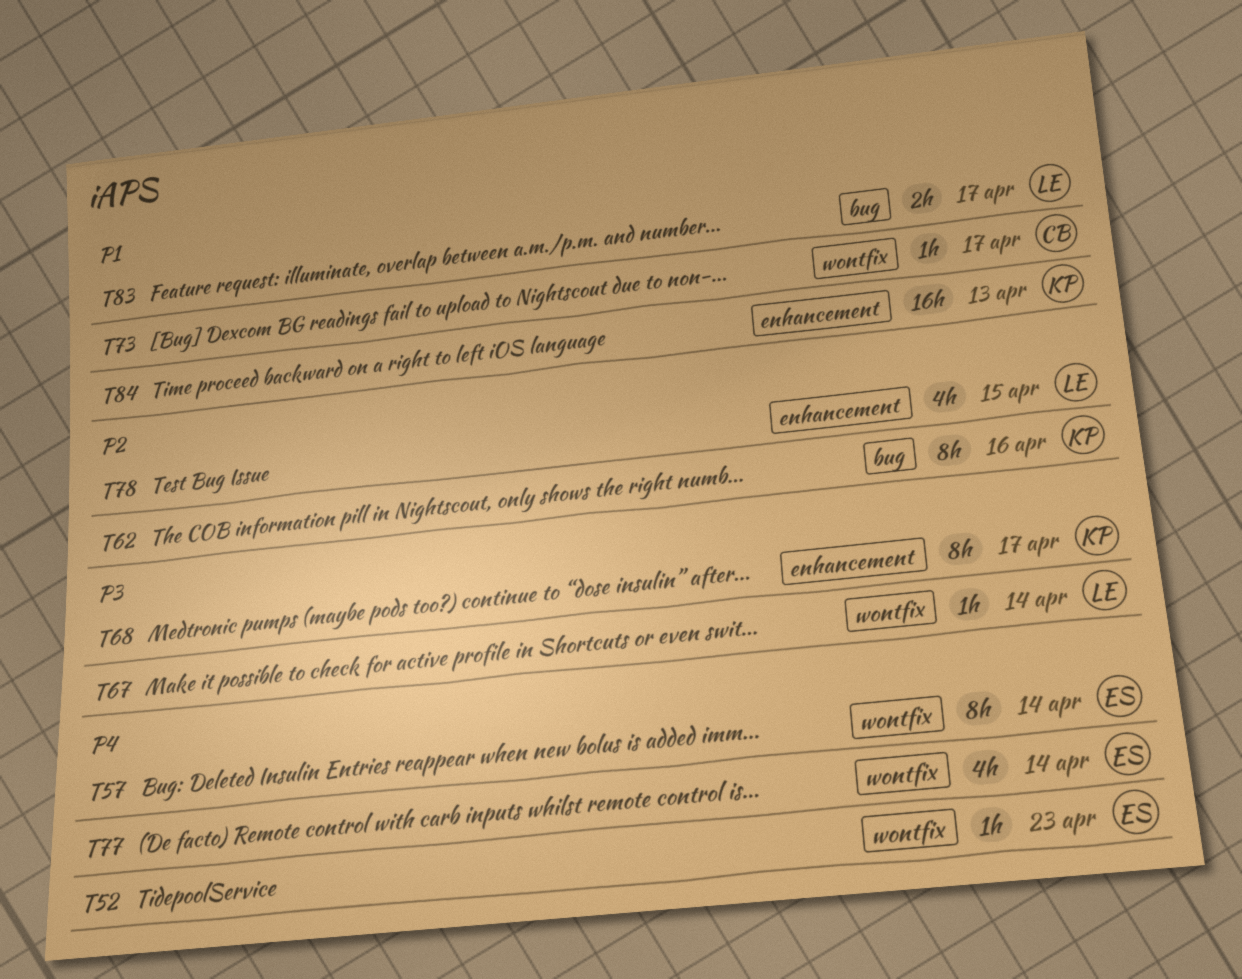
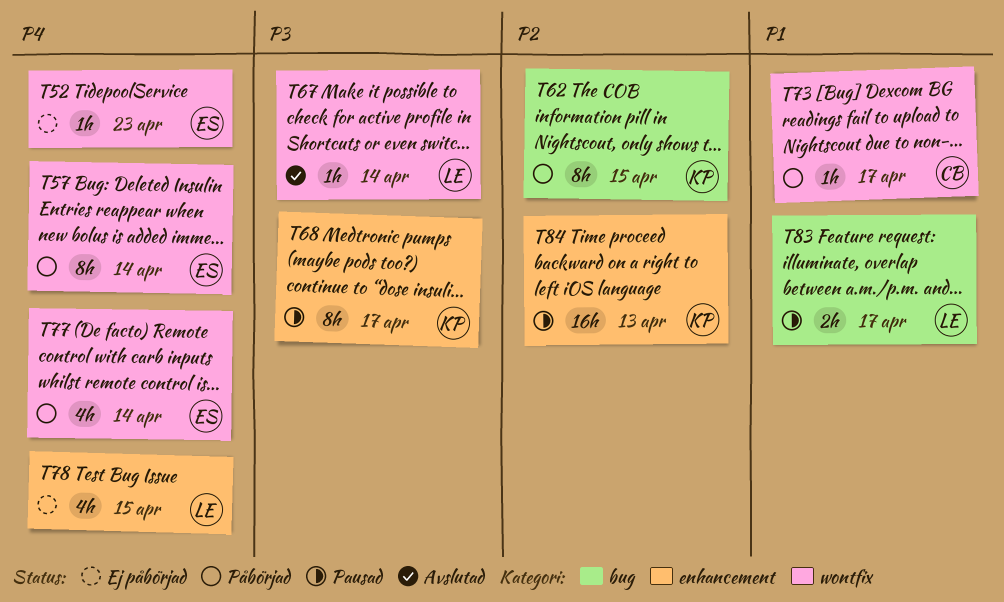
T62, due: Apr 16 -> Apr 15
T78, priority: P2 -> P4
T84, priority: P1 -> P2

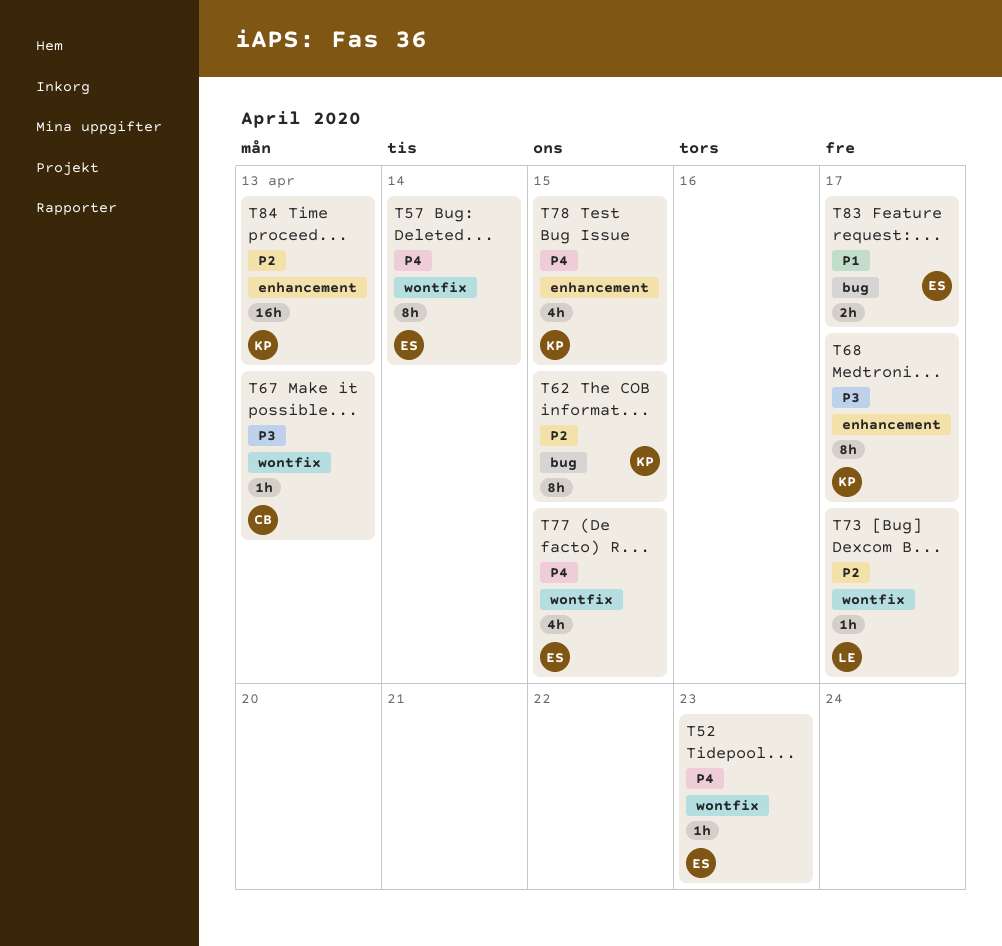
T67, owner: LE -> CB
T67, due: Apr 14 -> Apr 13
T73, owner: CB -> LE
T73, priority: P1 -> P2
T77, due: Apr 14 -> Apr 15
T78, owner: LE -> KP
T83, owner: LE -> ES

